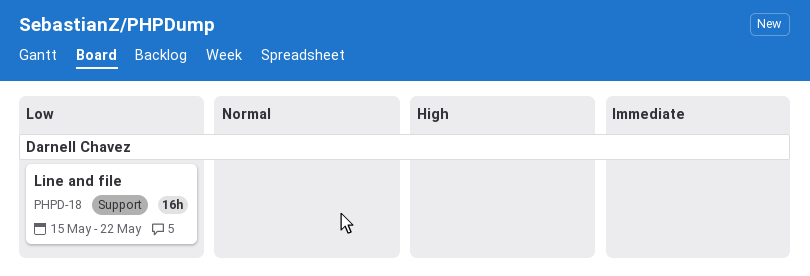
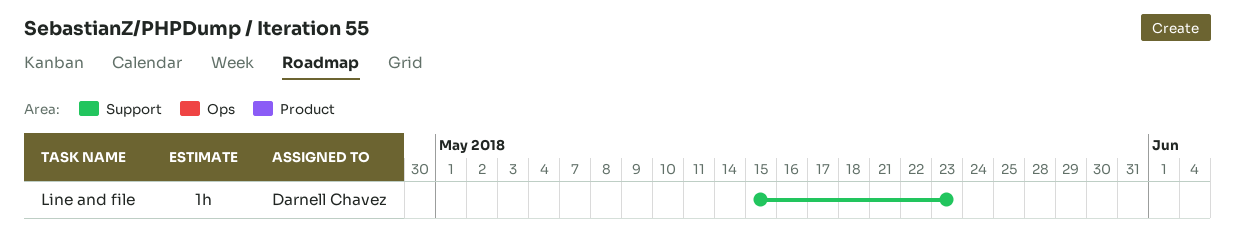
Line and file, estimate: 16h -> 1h
Line and file, due: May 22 -> May 23

